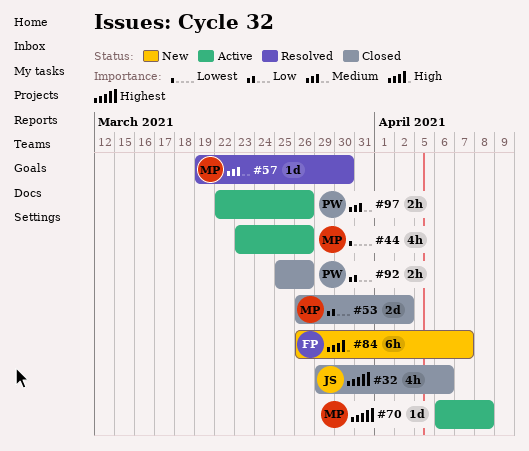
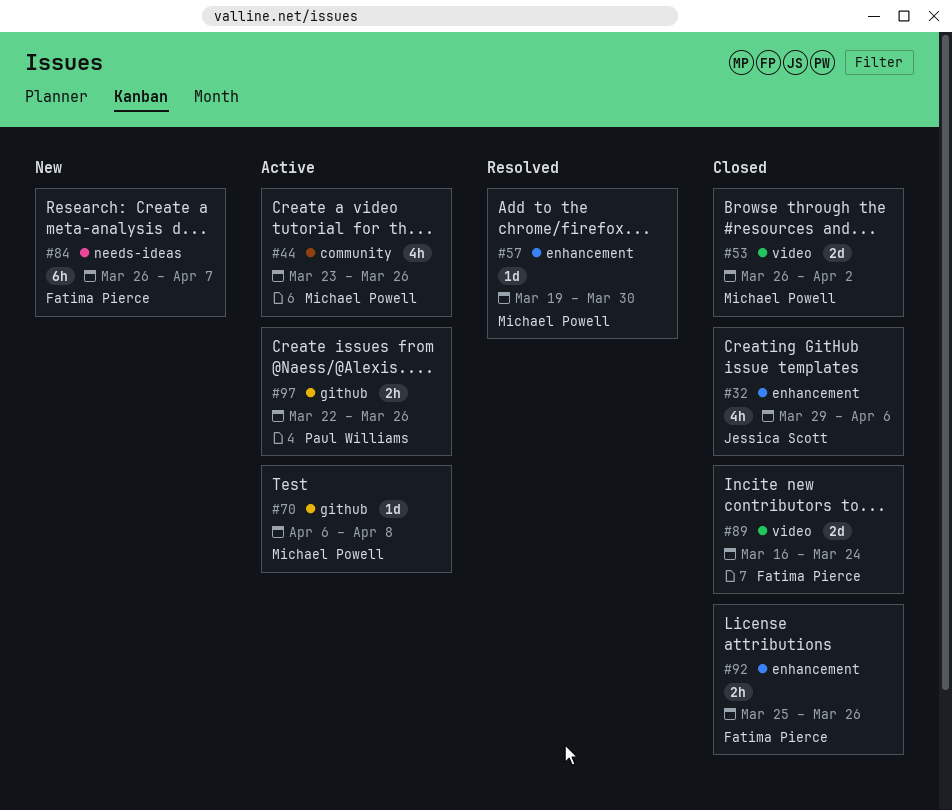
#89: none -> present
#92, owner: Paul Williams -> Fatima Pierce

